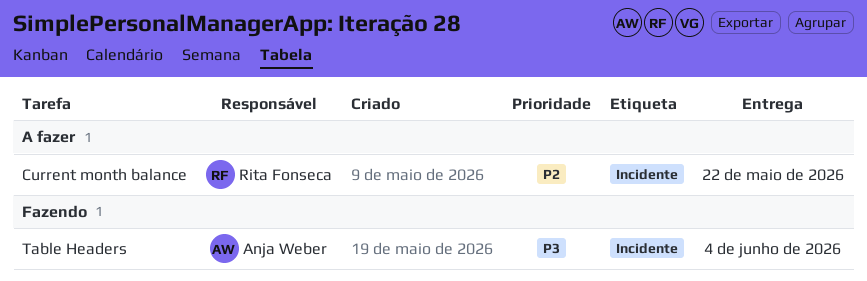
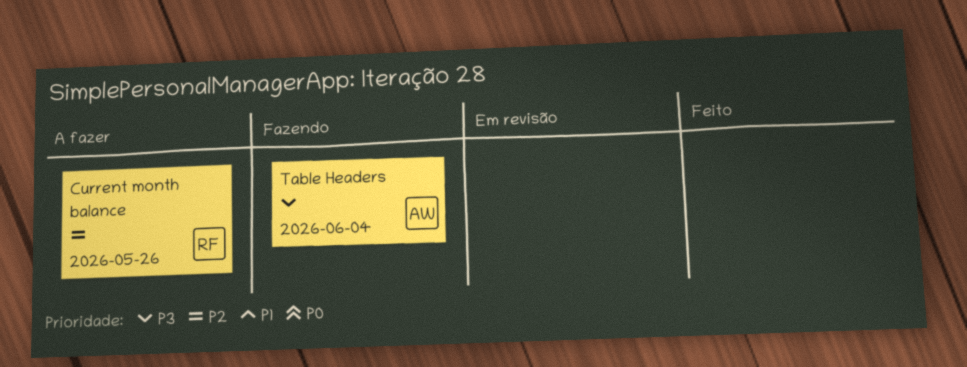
Current month balance, due: May 22 -> May 26

